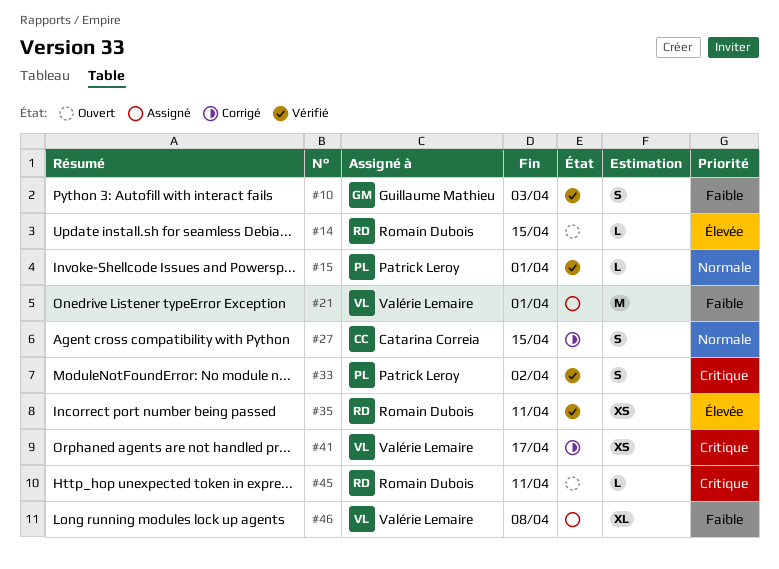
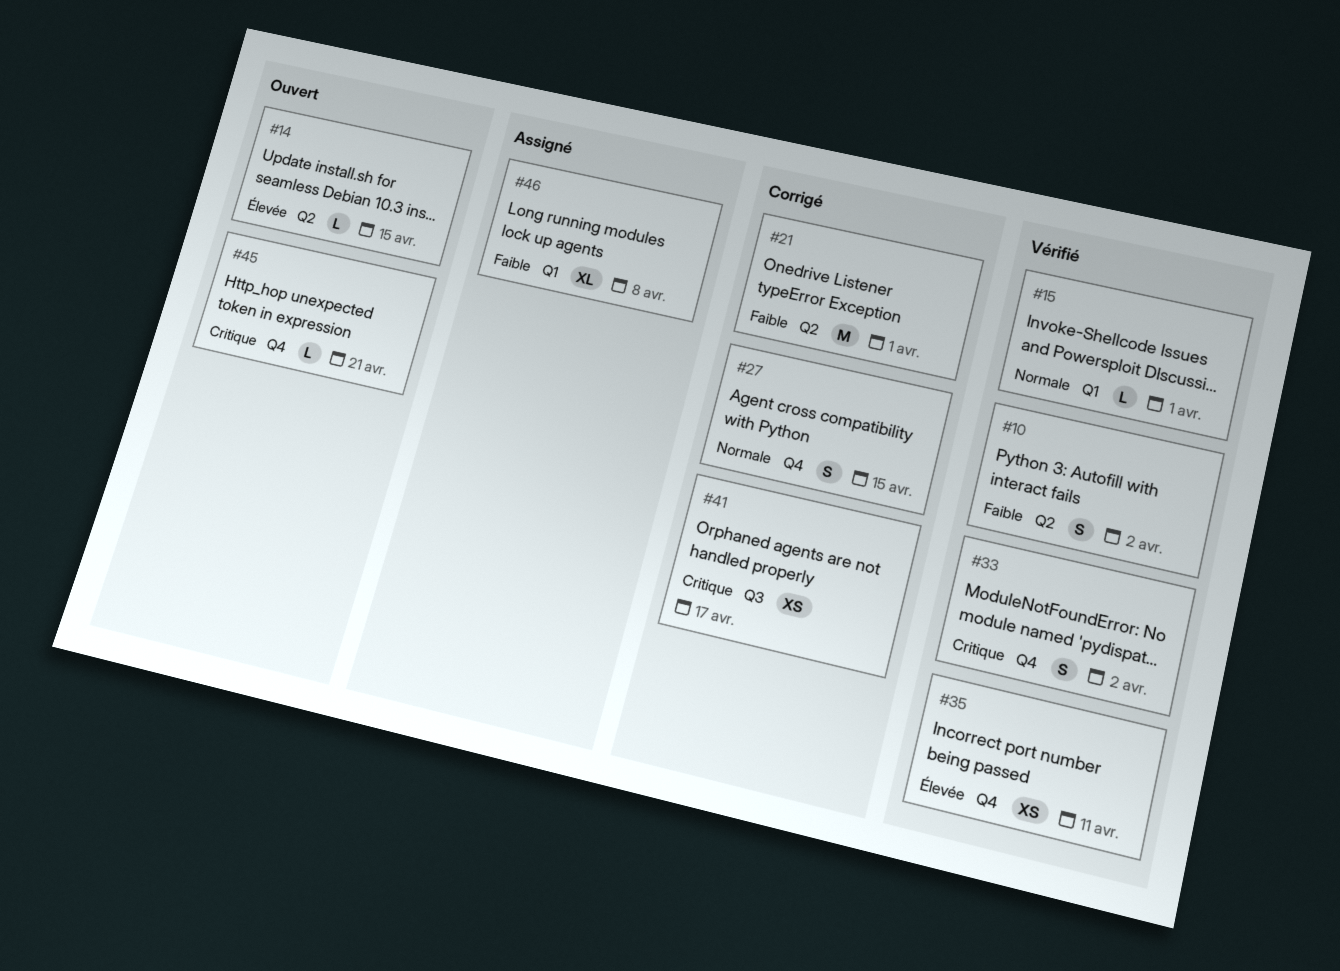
#10, due: Apr 3 -> Apr 2
#21, status: Assigné -> Corrigé
#45, due: Apr 11 -> Apr 21

